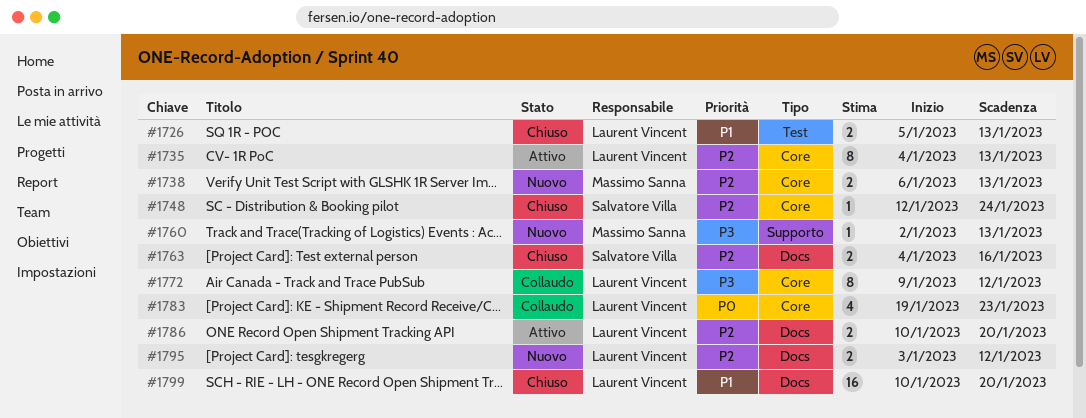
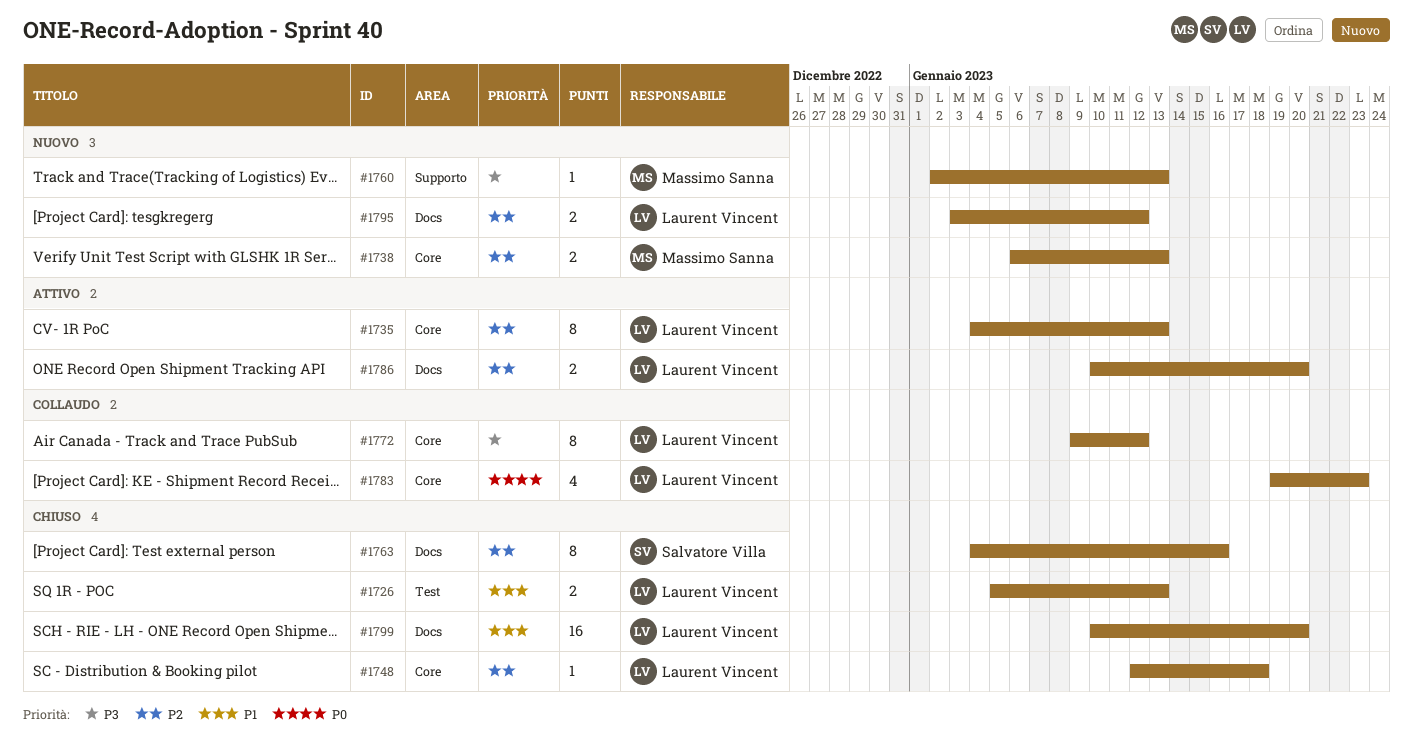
#1748, owner: Salvatore Villa -> Laurent Vincent
#1748, due: Jan 24 -> Jan 18
#1763, estimate: 2 -> 8

